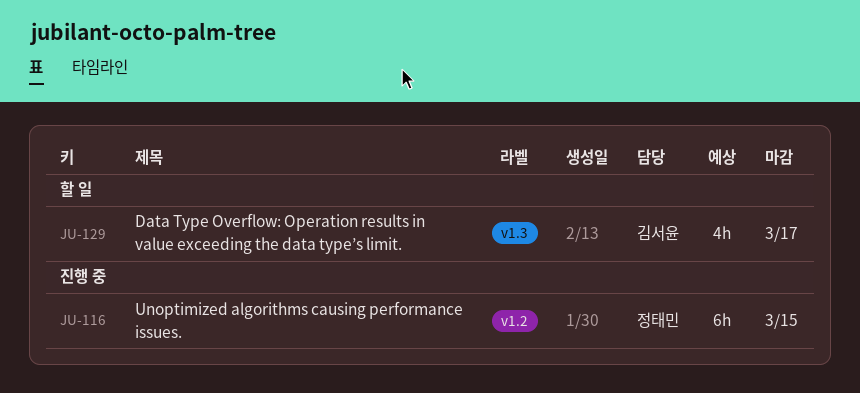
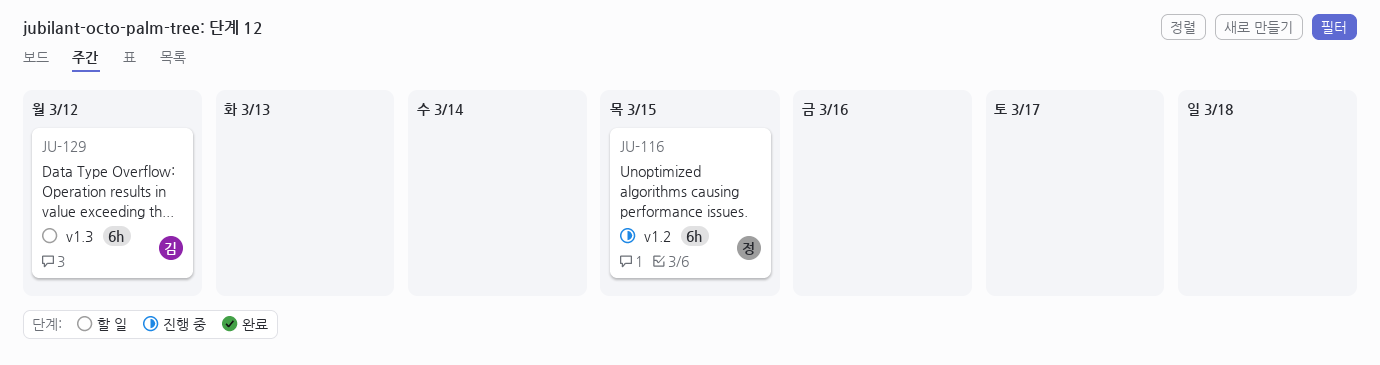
JU-129, estimate: 4h -> 6h
JU-129, due: Mar 17 -> Mar 12

